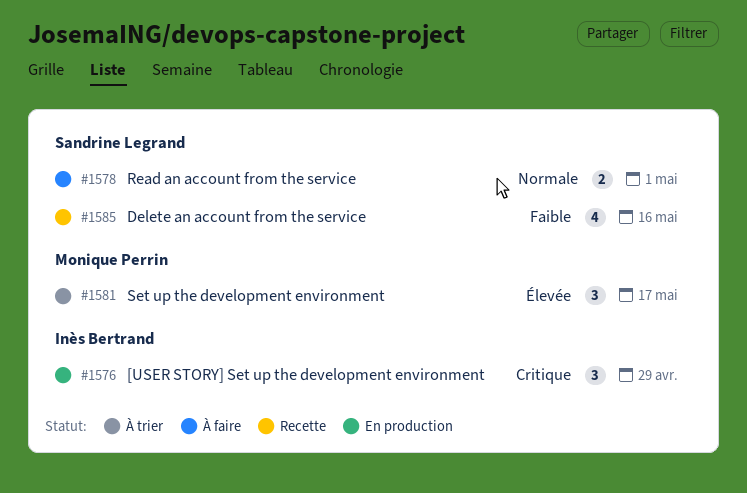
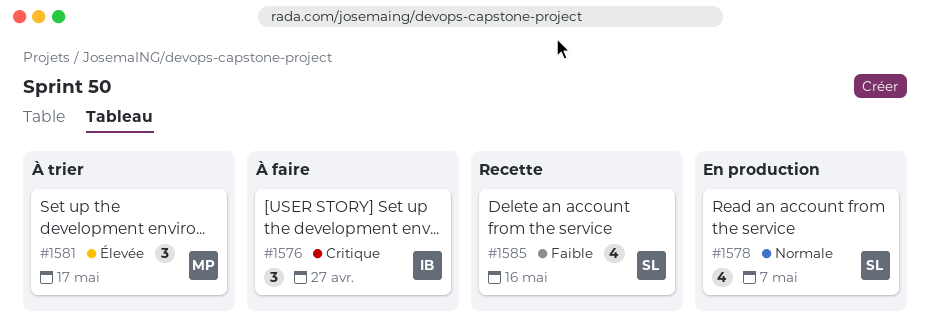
#1576, status: En production -> À faire
#1576, due: Apr 29 -> Apr 27
#1578, status: À faire -> En production
#1578, estimate: 2 -> 4
#1578, due: May 1 -> May 7

